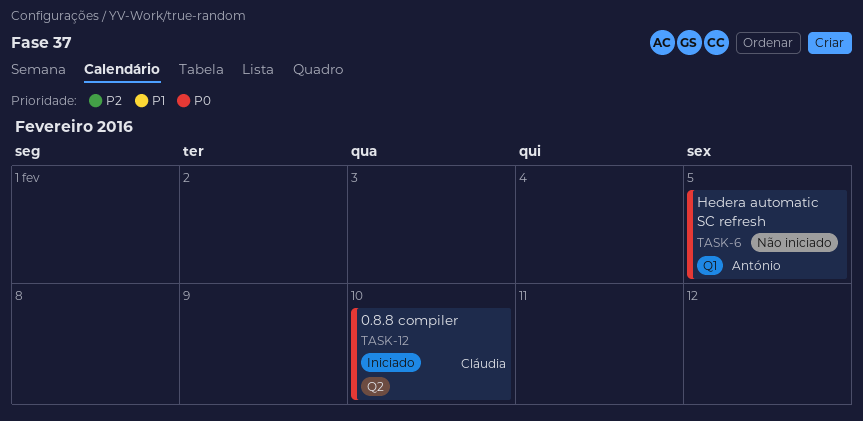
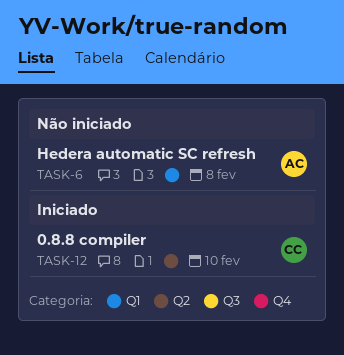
TASK-6, due: Feb 5 -> Feb 8

